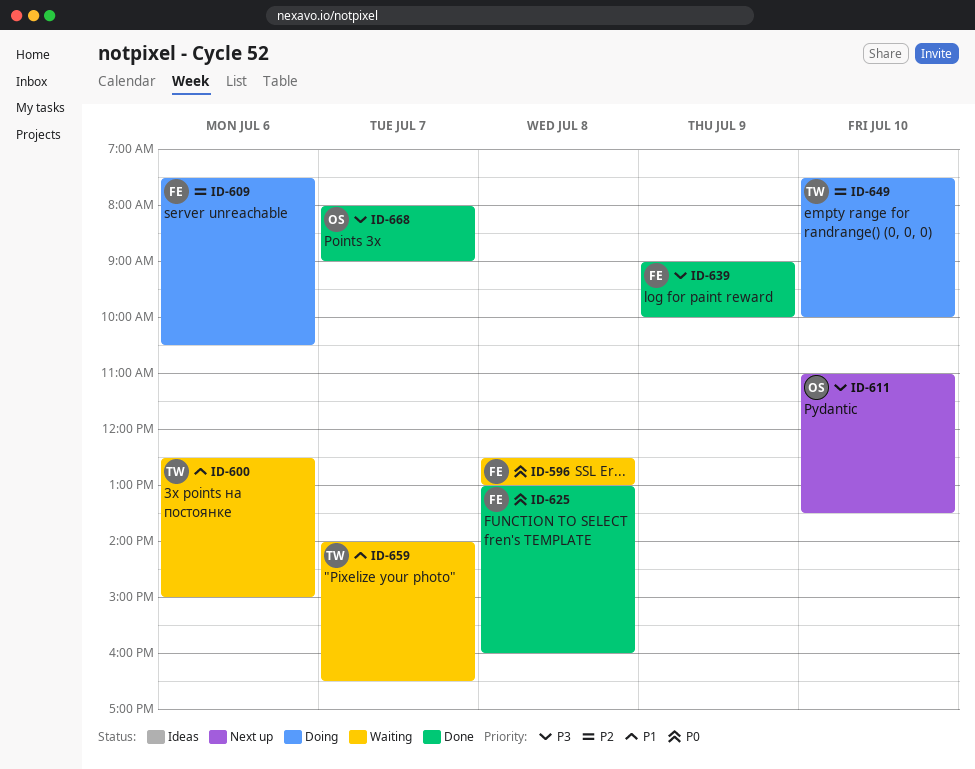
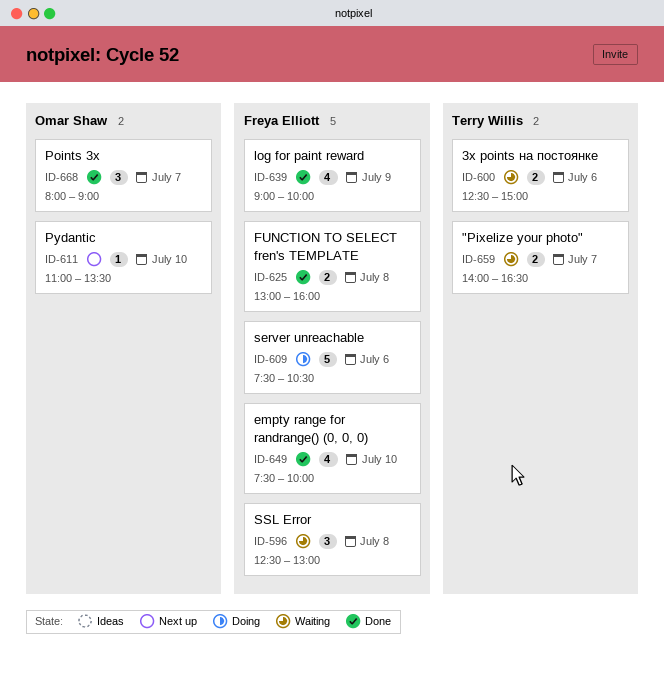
ID-649, status: Doing -> Done
ID-649, owner: Terry Willis -> Freya Elliott

